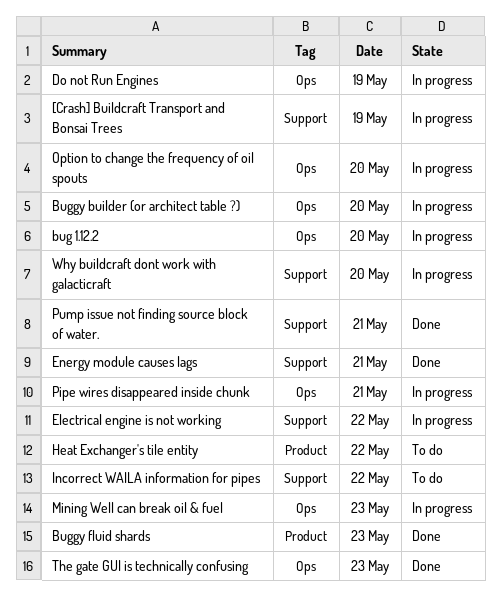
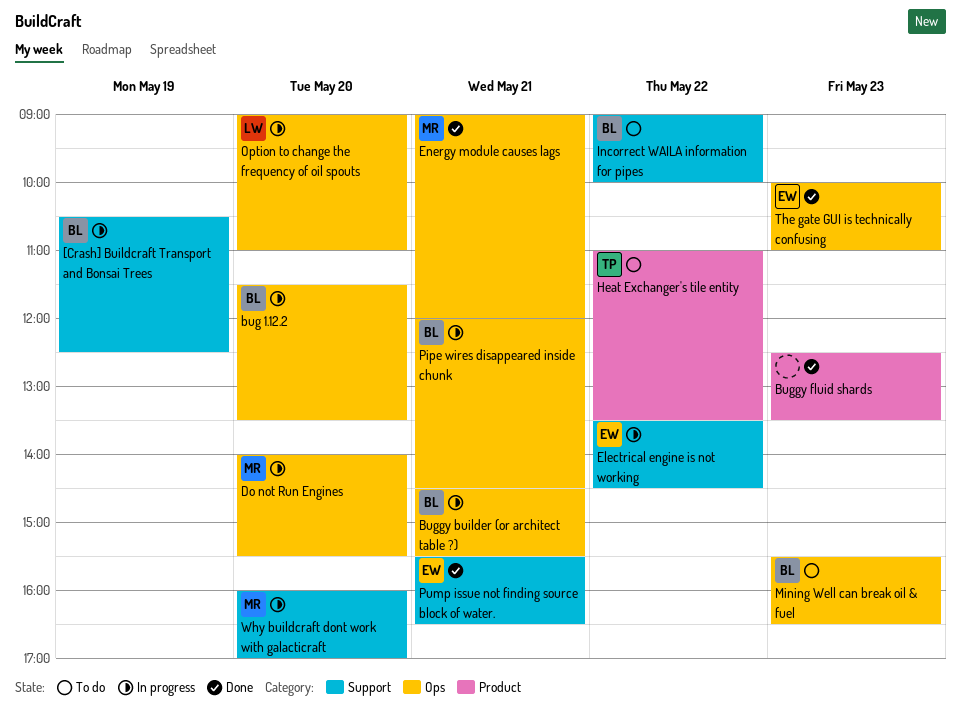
Buggy builder (or architect table ?), day: May 20 -> May 21
Do not Run Engines, day: May 19 -> May 20
Energy module causes lags, label: Support -> Ops
Mining Well can break oil & fuel, status: In progress -> To do

